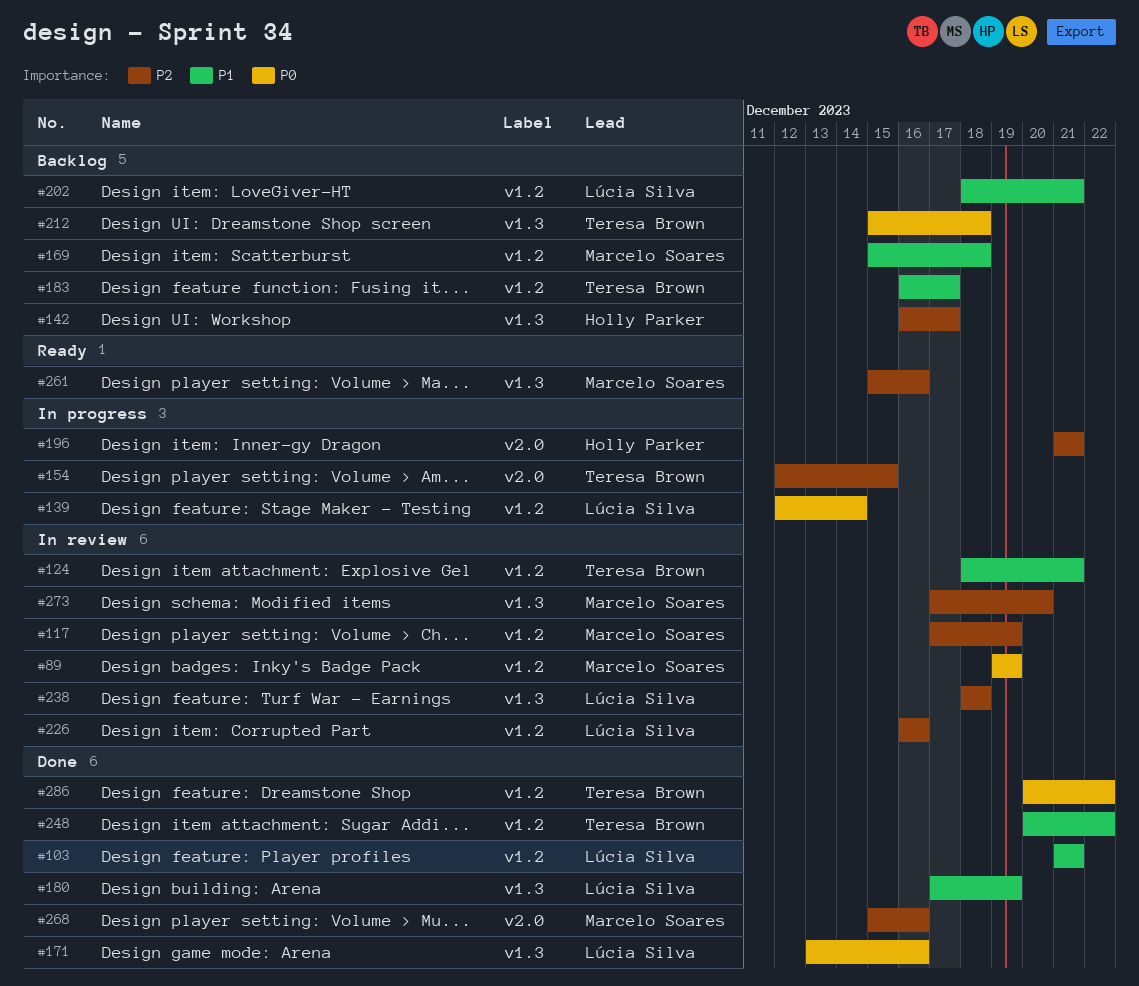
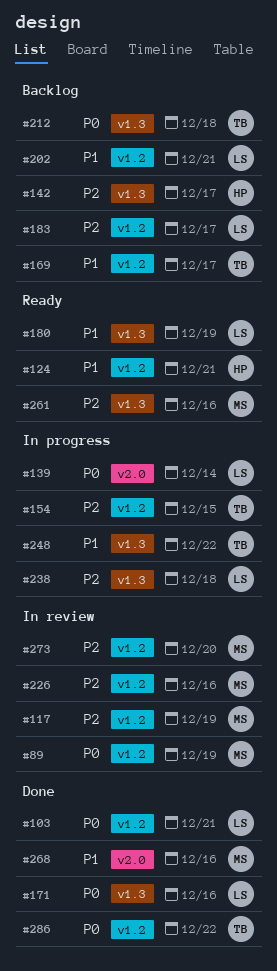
#103, priority: P1 -> P0
#124, status: In review -> Ready
#124, owner: Teresa Brown -> Holly Parker
#139, label: v1.2 -> v2.0
#154, label: v2.0 -> v1.2
#169, owner: Marcelo Soares -> Teresa Brown
#169, due: Dec 18 -> Dec 17
#180, status: Done -> Ready
#183, owner: Teresa Brown -> Lúcia Silva
#183, priority: P1 -> P2
#196: present -> none
#226, owner: Lúcia Silva -> Marcelo Soares
#238, status: In review -> In progress
#248, status: Done -> In progress
#248, label: v1.2 -> v1.3
#268, priority: P2 -> P1
#273, label: v1.3 -> v1.2

